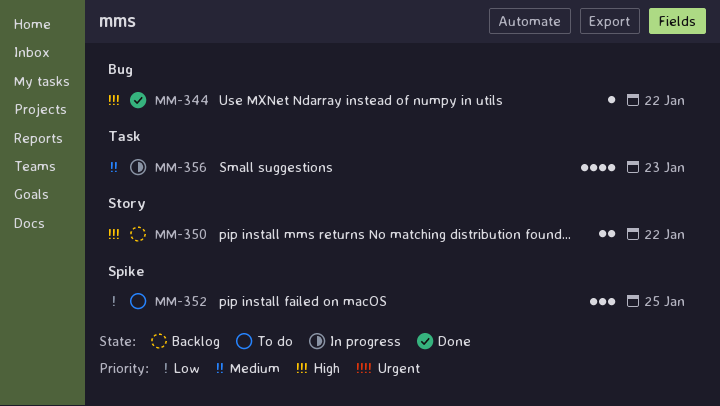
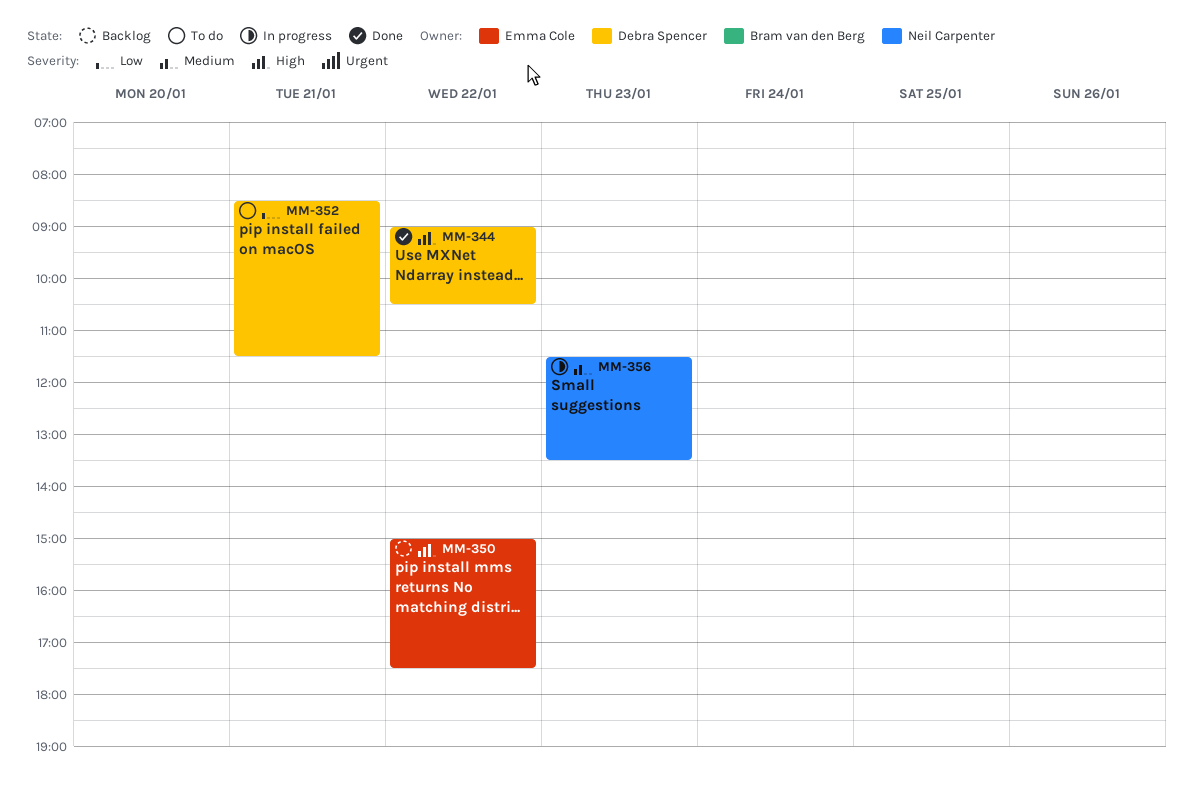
MM-352, day: Jan 25 -> Jan 21

